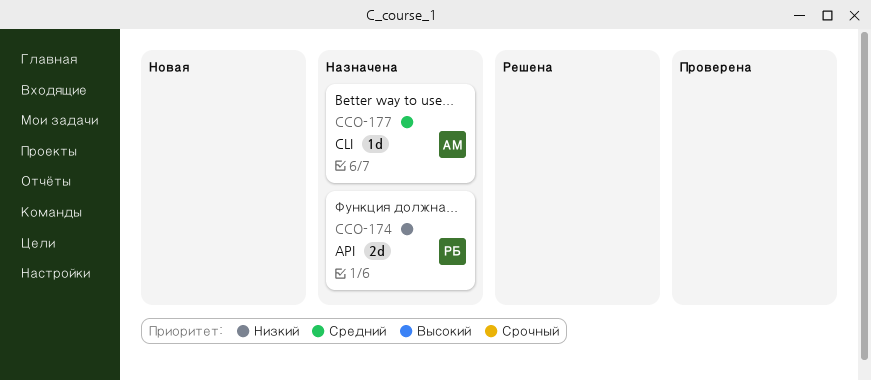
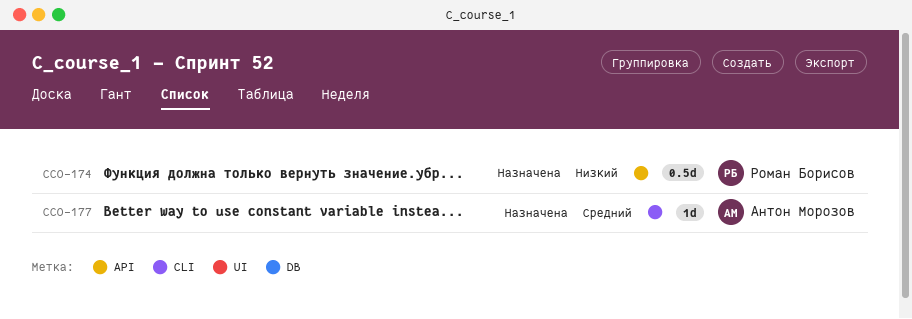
CCO-174, estimate: 2d -> 0.5d

